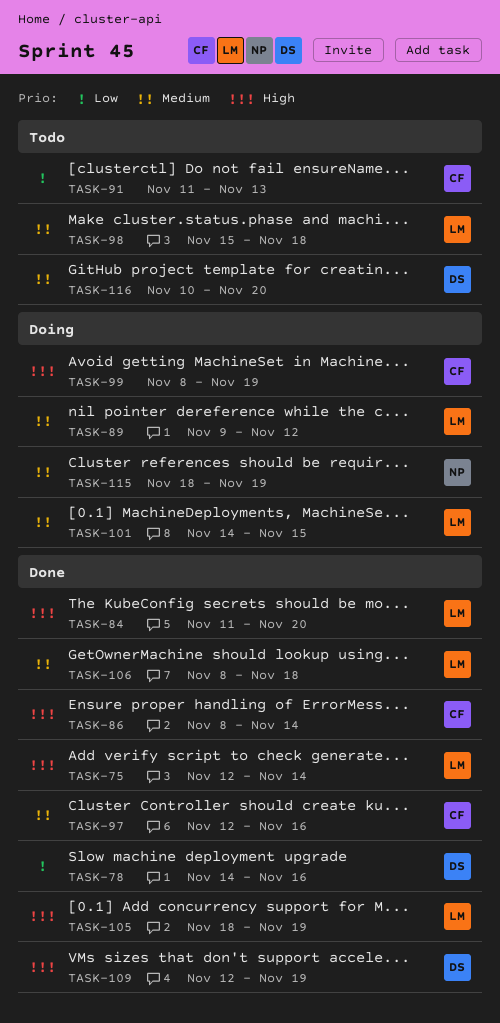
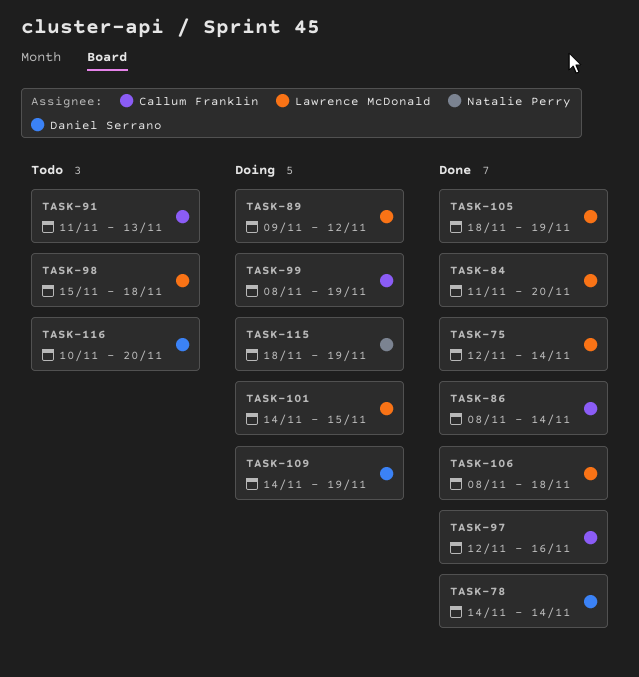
TASK-78, due: Nov 16 -> Nov 14
TASK-109, status: Done -> Doing
TASK-109, start: Nov 12 -> Nov 14

